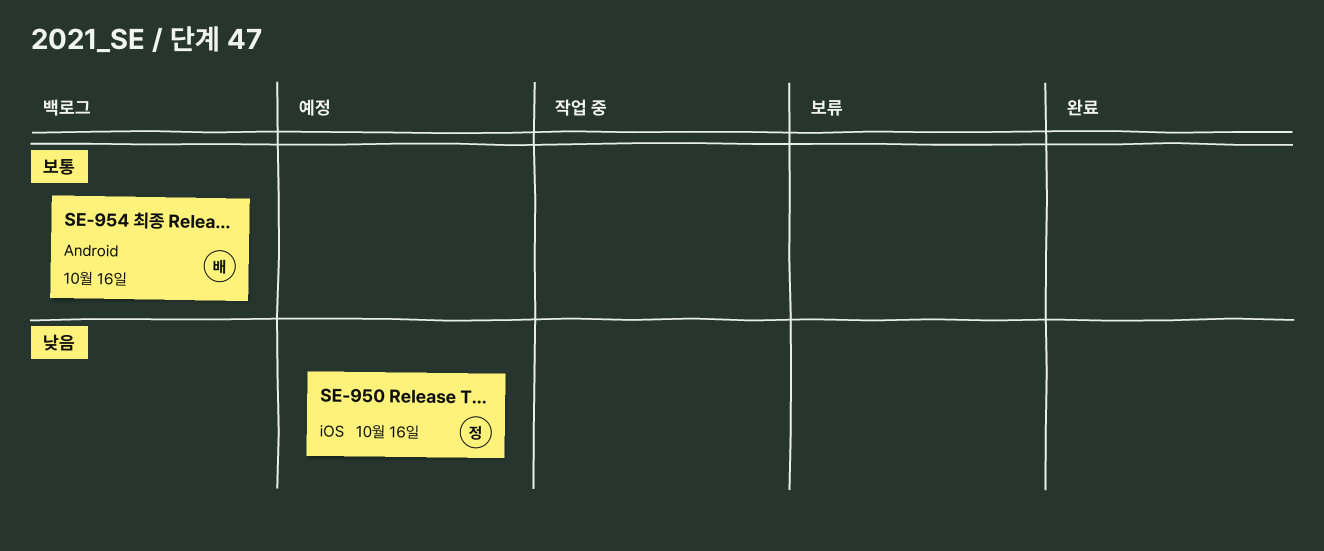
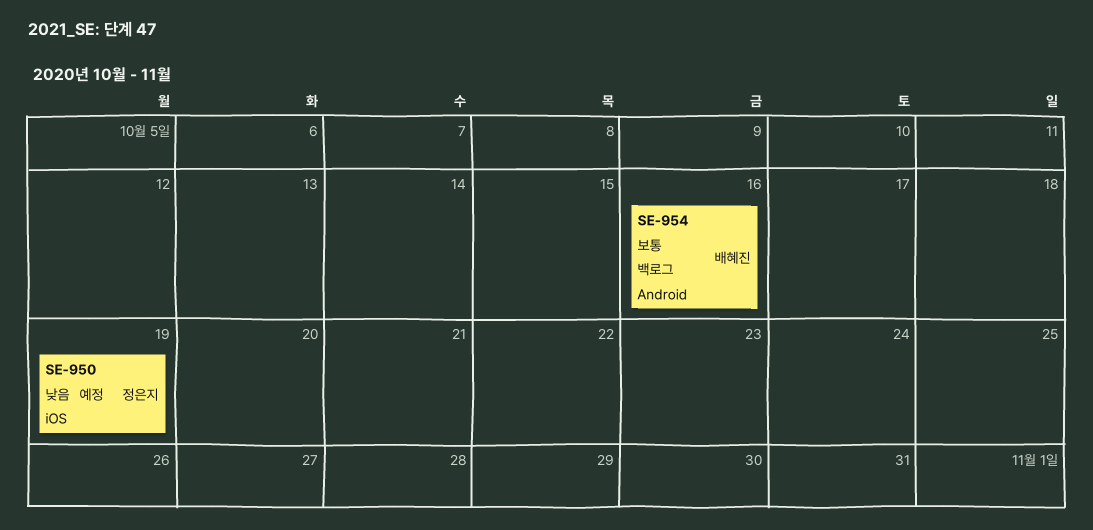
SE-950, due: Oct 16 -> Oct 19

